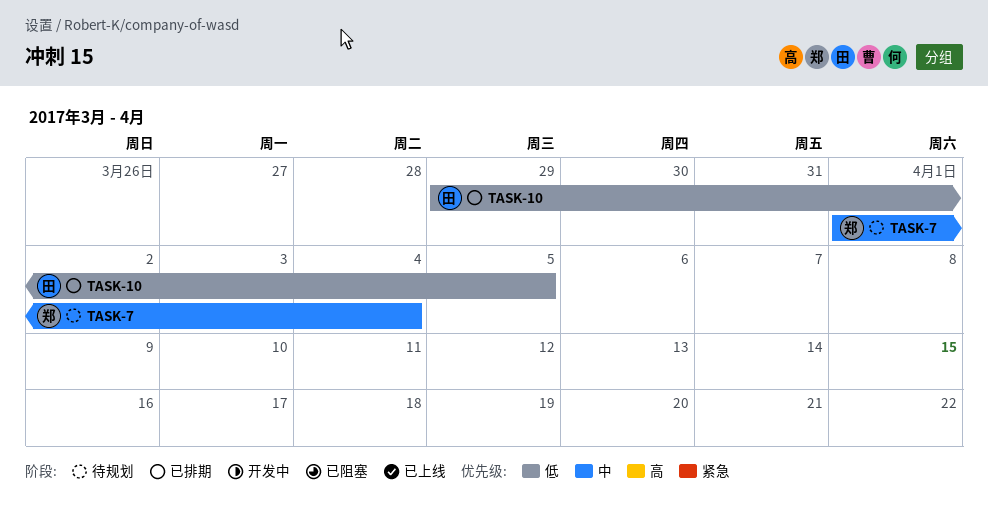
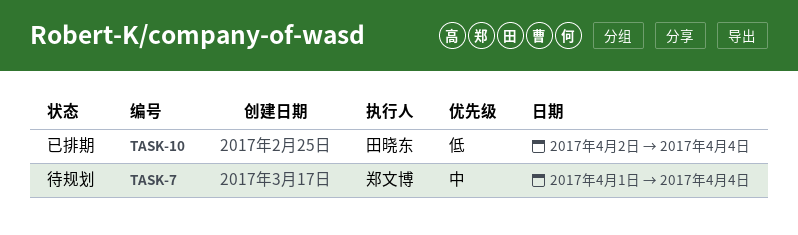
TASK-10, start: Mar 29 -> Apr 2
TASK-10, due: Apr 5 -> Apr 4

